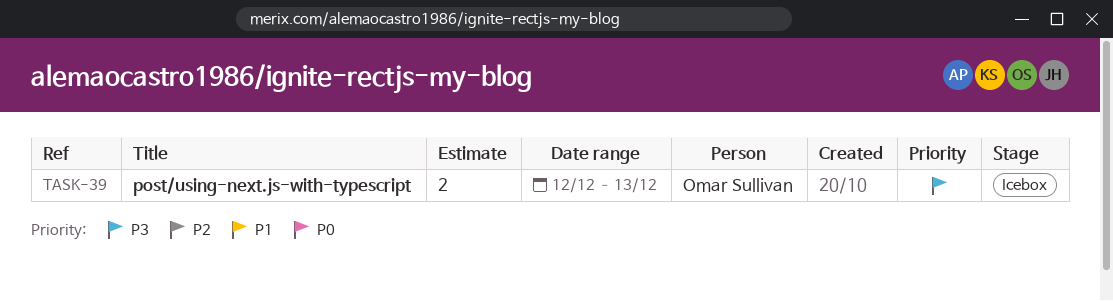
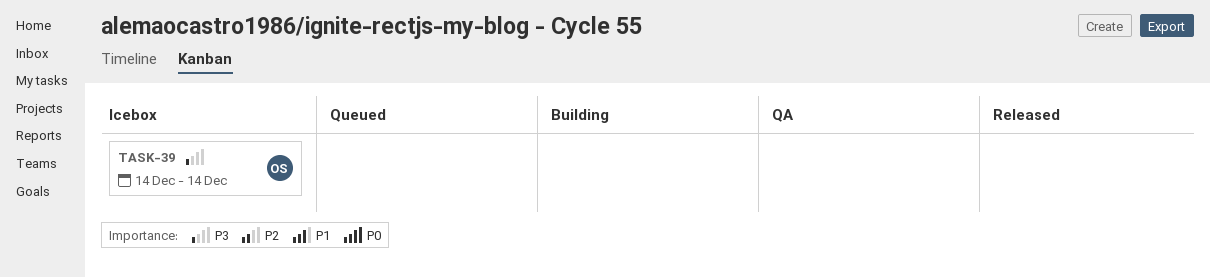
TASK-39, start: Dec 12 -> Dec 14
TASK-39, due: Dec 13 -> Dec 14

